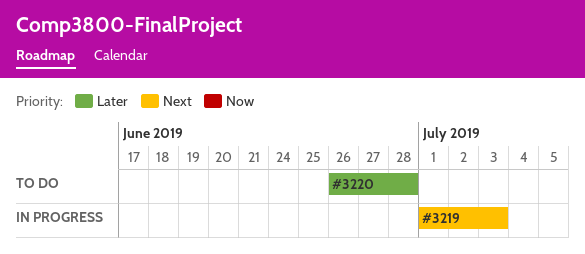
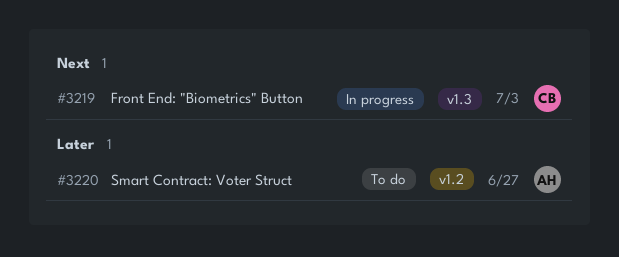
#3220, due: Jun 28 -> Jun 27

